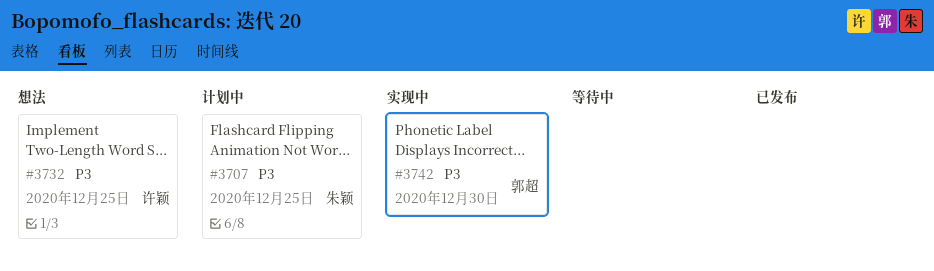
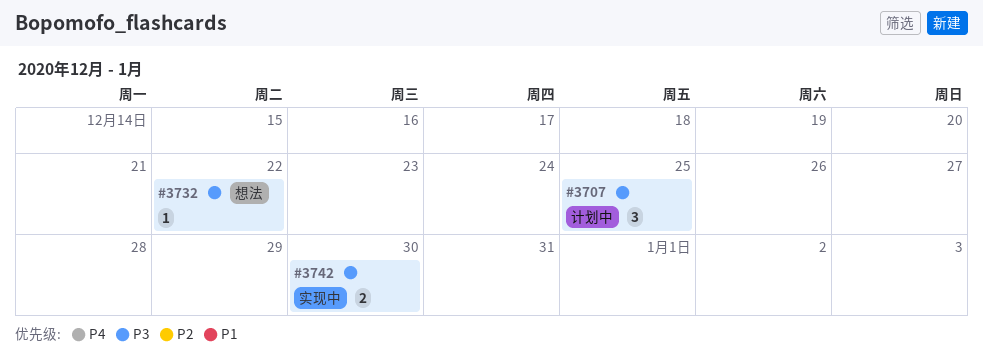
#3732, due: Dec 25 -> Dec 22

